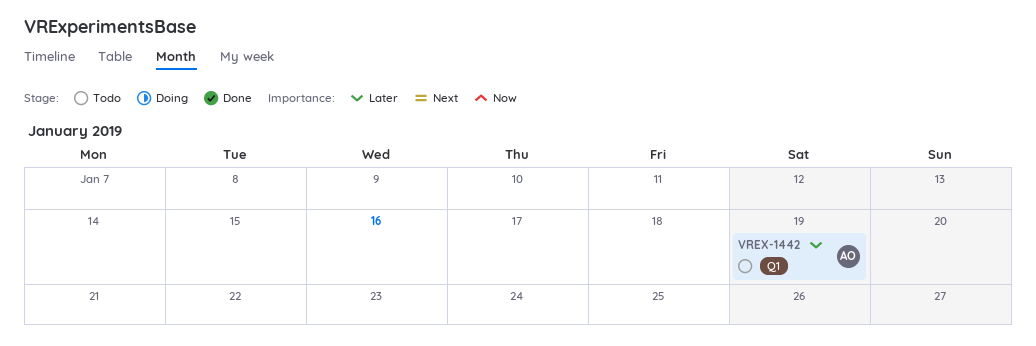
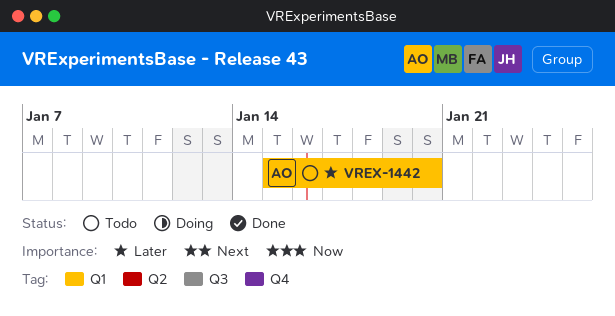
VREX-1442, due: Jan 19 -> Jan 20

